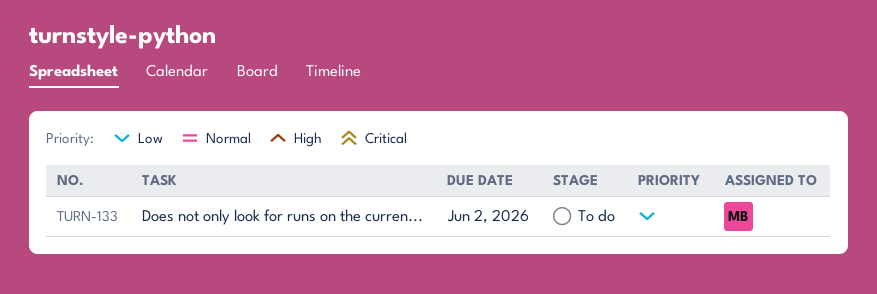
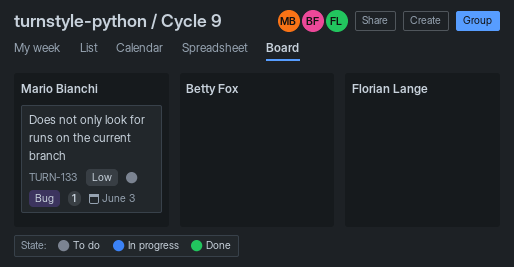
TURN-133, due: Jun 2 -> Jun 3

